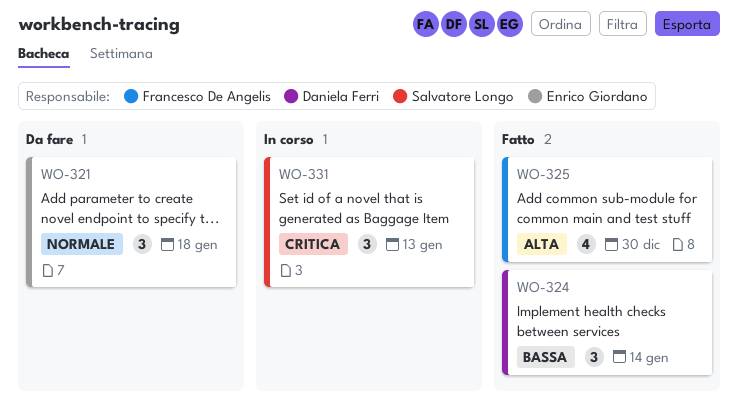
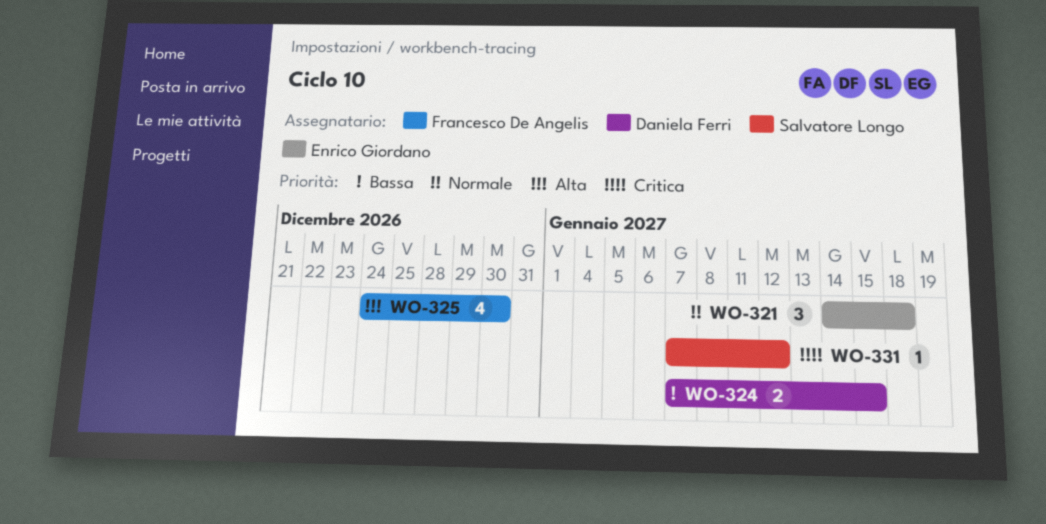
WO-324, estimate: 3 -> 2
WO-324, due: Jan 14 -> Jan 15
WO-331, estimate: 3 -> 1
WO-331, due: Jan 13 -> Jan 12

